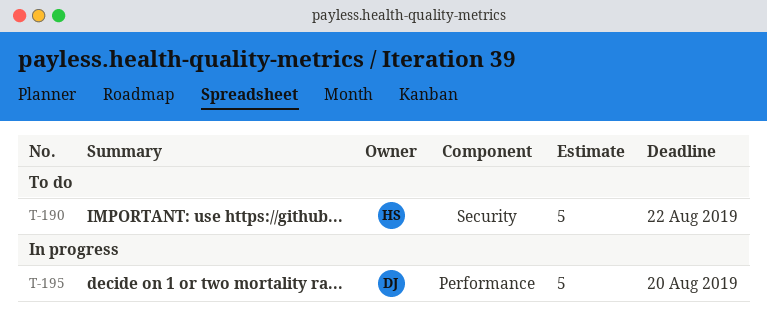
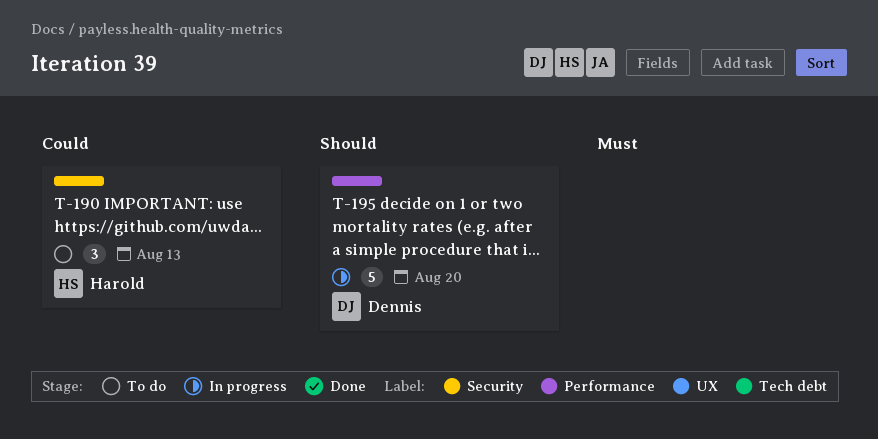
T-190, estimate: 5 -> 3
T-190, due: Aug 22 -> Aug 13

